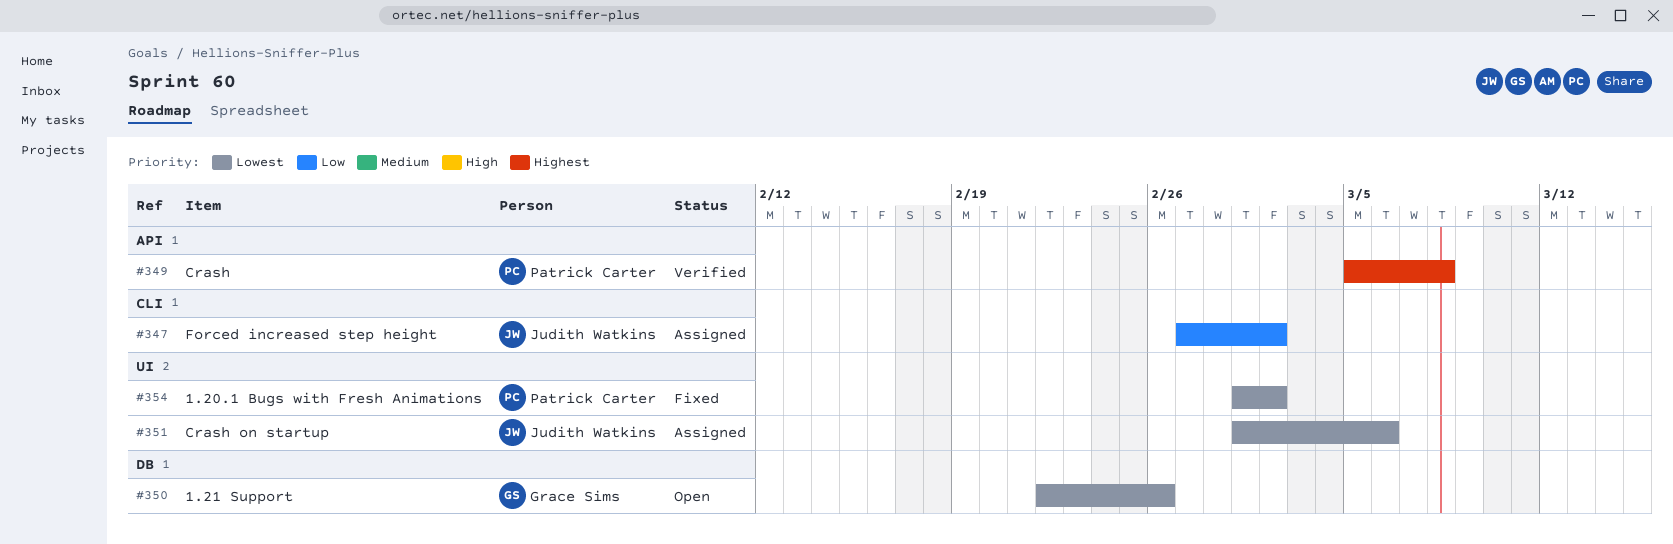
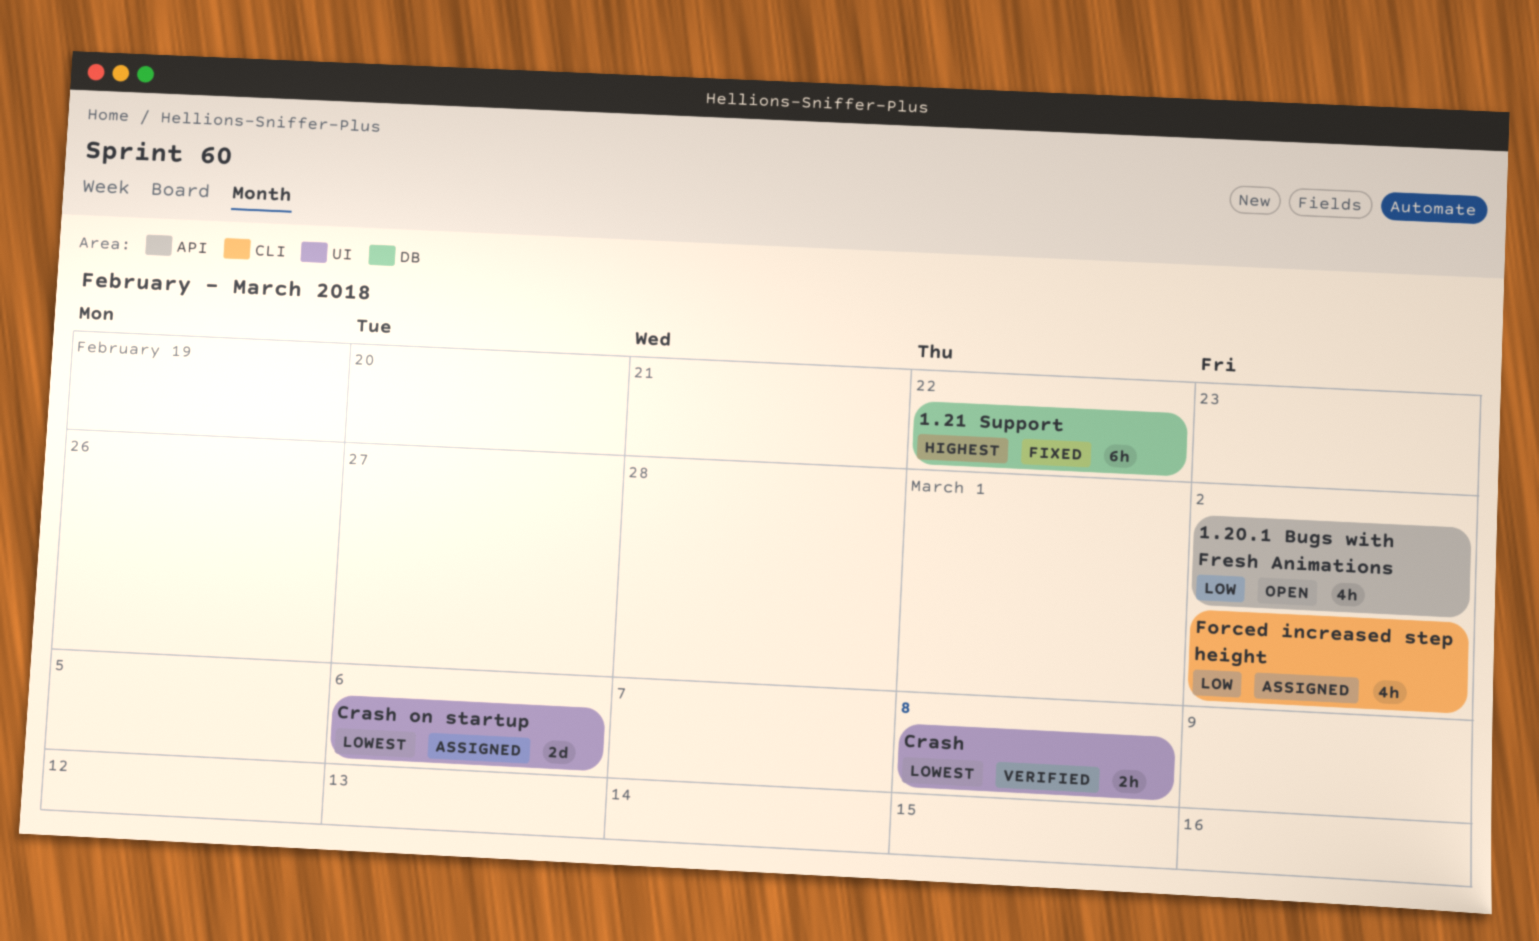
1.20.1 Bugs with Fresh Animations, status: Fixed -> Open
1.20.1 Bugs with Fresh Animations, priority: Lowest -> Low
1.20.1 Bugs with Fresh Animations, label: UI -> API
1.21 Support, status: Open -> Fixed
1.21 Support, priority: Lowest -> Highest
1.21 Support, due: Feb 26 -> Feb 22
Crash, priority: Highest -> Lowest
Crash, label: API -> UI

